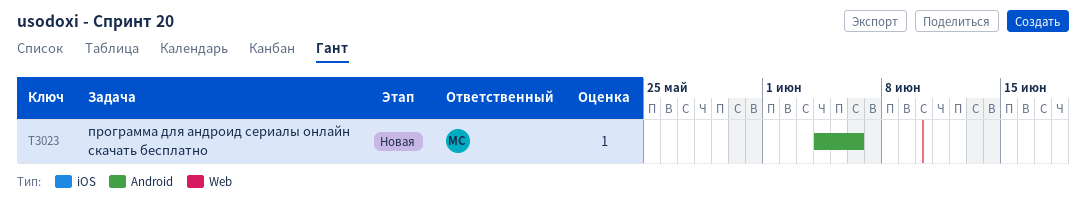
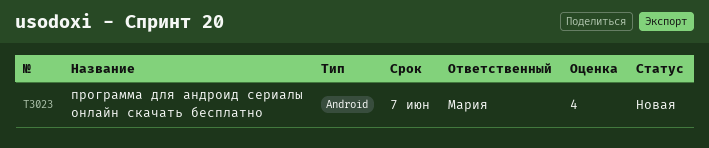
T3023, estimate: 1 -> 4
T3023, due: Jun 6 -> Jun 7

